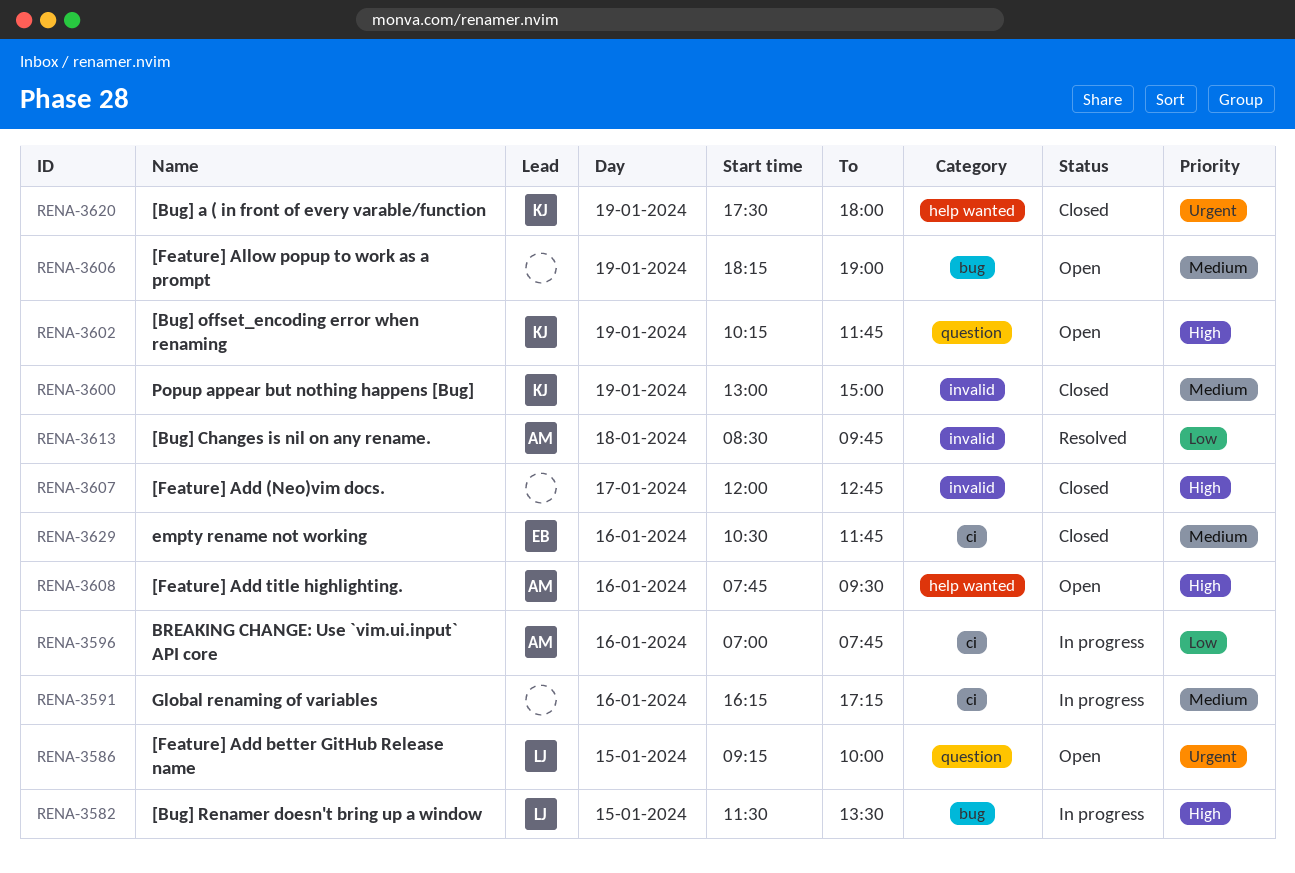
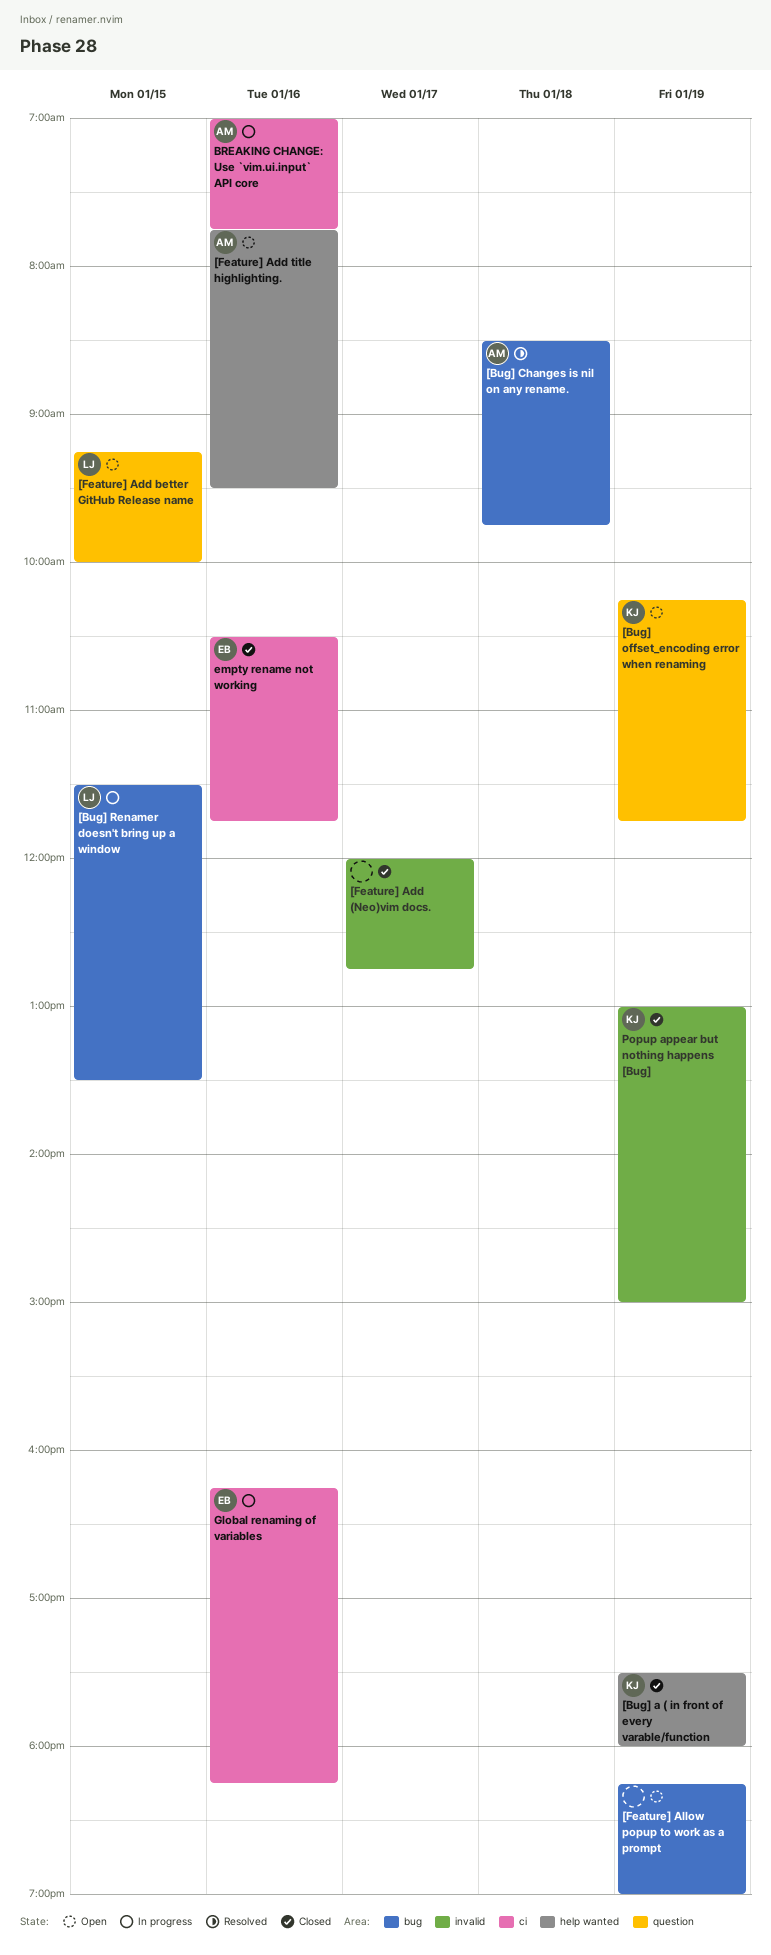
[Bug] Changes is nil on any rename., label: invalid -> bug
Global renaming of variables, owner: none -> EB
Global renaming of variables, ends: 17:15 -> 18:15

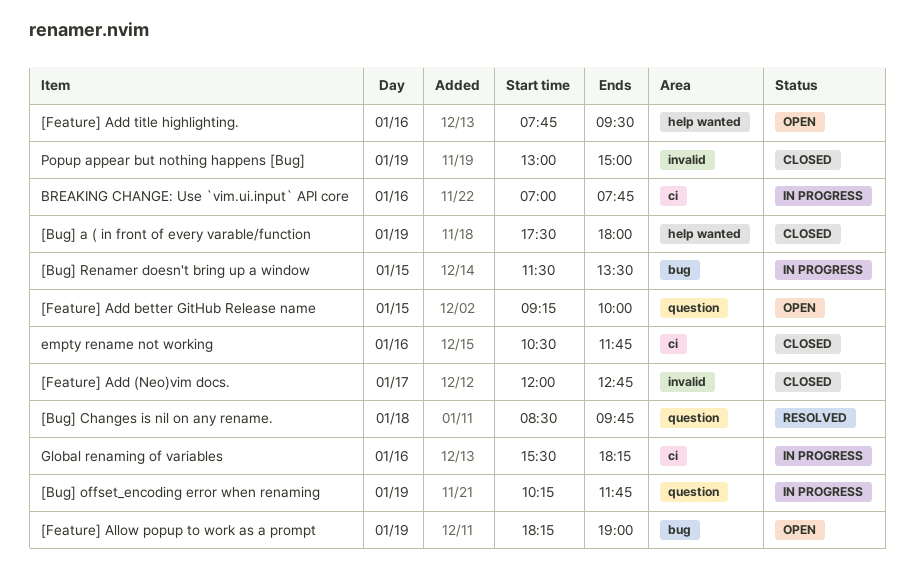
[Bug] Changes is nil on any rename., label: bug -> question
[Bug] offset_encoding error when renaming, status: Open -> In progress
Global renaming of variables, begins: 16:15 -> 15:30

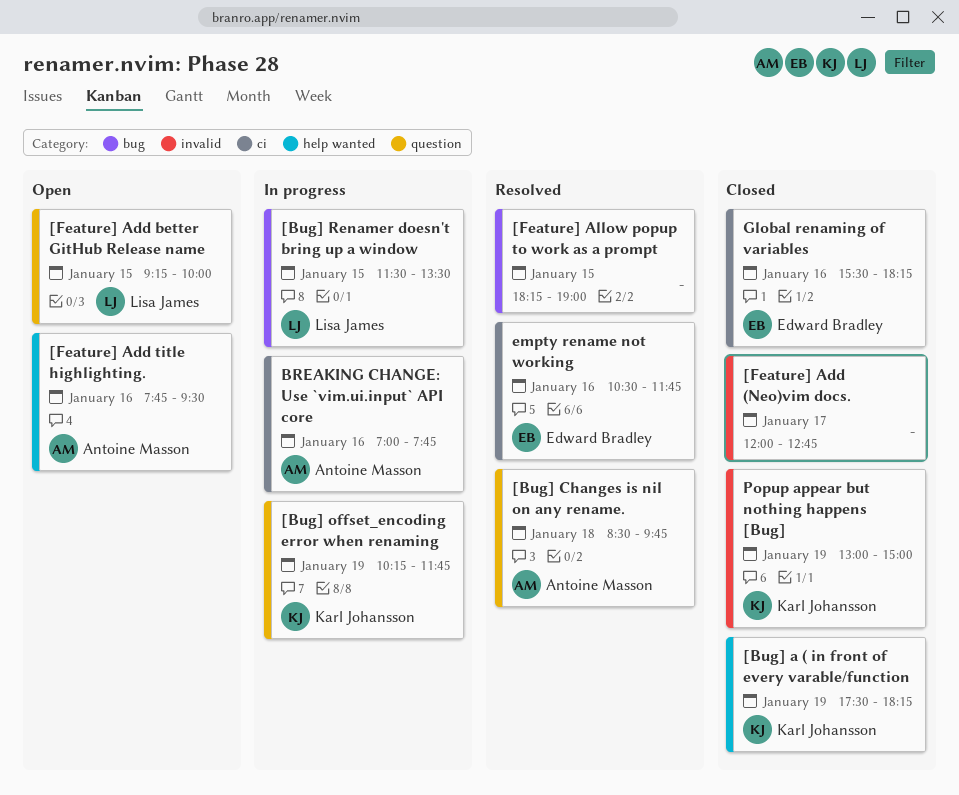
[Bug] a ( in front of every varable/function, ends: 18:00 -> 18:15
[Feature] Allow popup to work as a prompt, status: Open -> Resolved
[Feature] Allow popup to work as a prompt, day: Jan 19 -> Jan 15
empty rename not working, status: Closed -> Resolved
Global renaming of variables, status: In progress -> Closed

